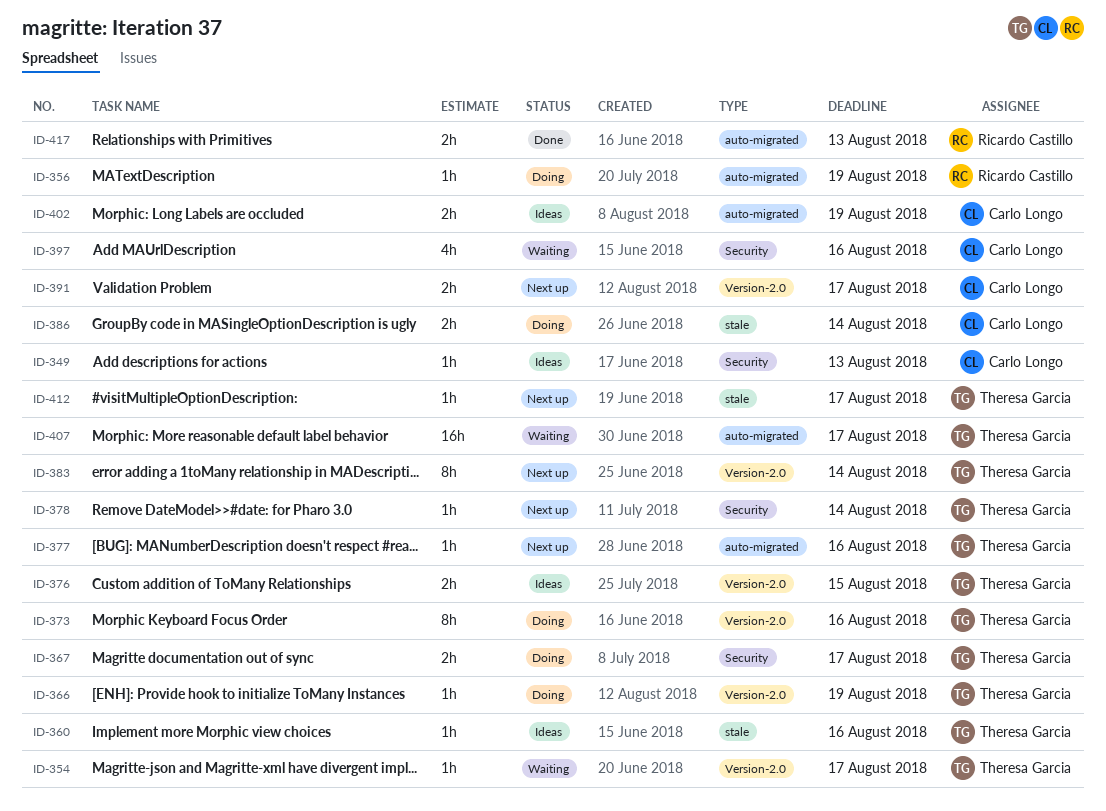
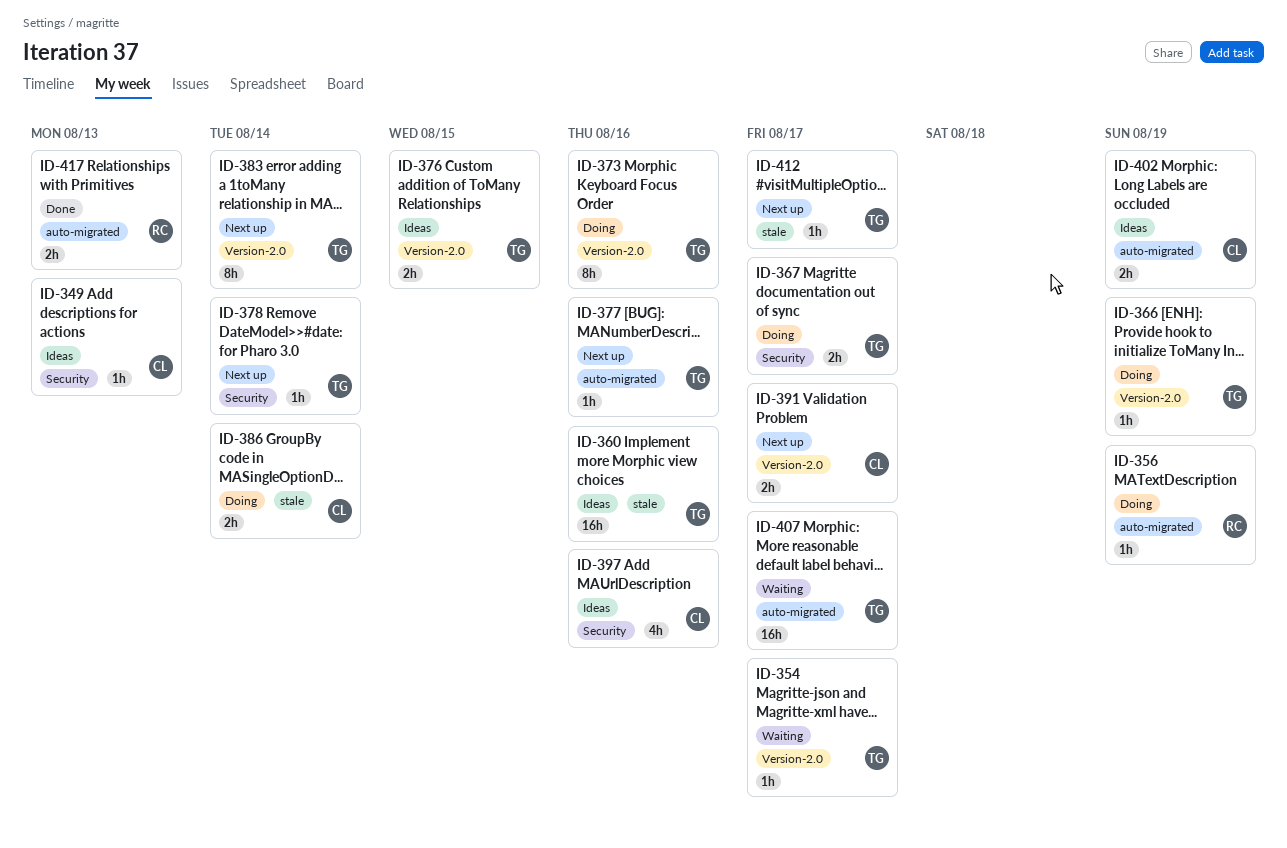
ID-360, estimate: 1h -> 16h
ID-397, status: Waiting -> Ideas

